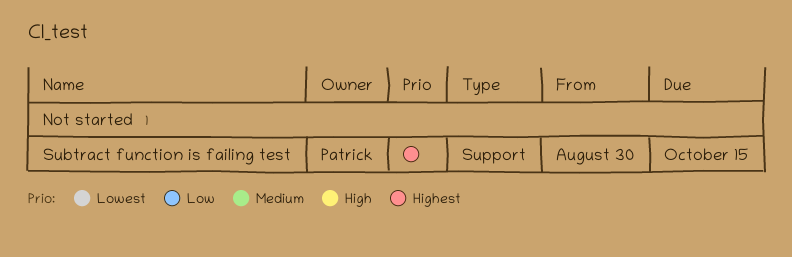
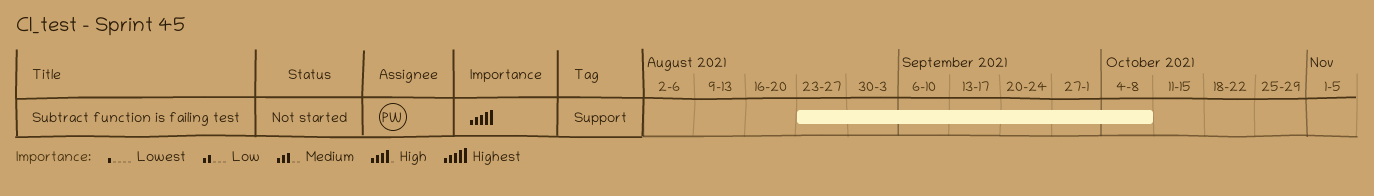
Subtract function is failing test, start: Aug 30 -> Aug 23
Subtract function is failing test, due: Oct 15 -> Oct 8

